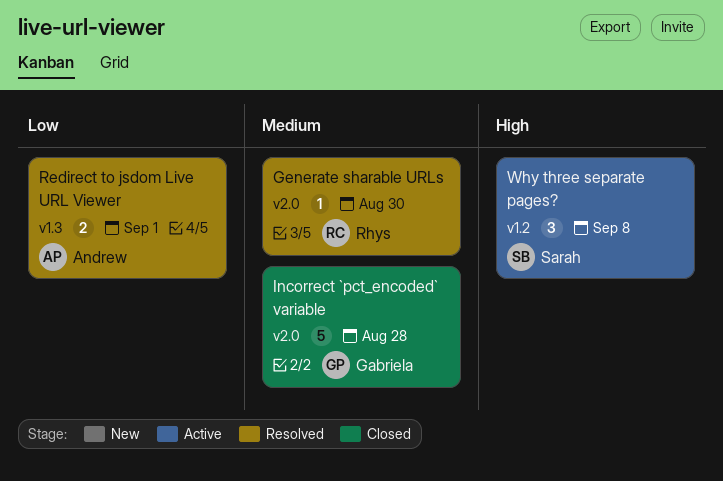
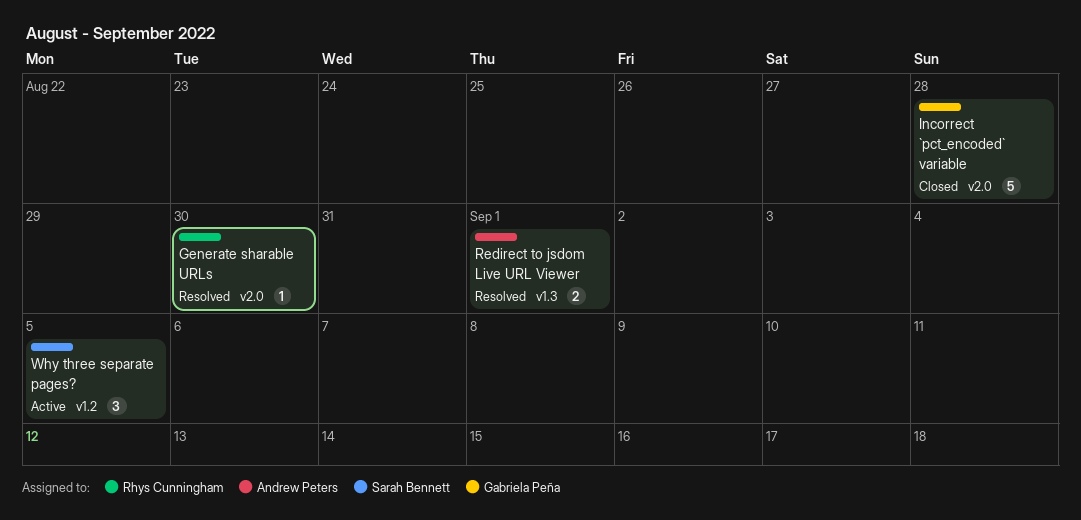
Why three separate pages?, due: Sep 8 -> Sep 5

